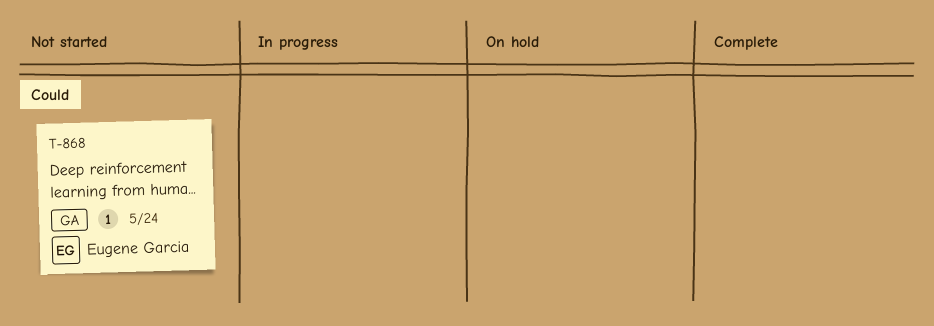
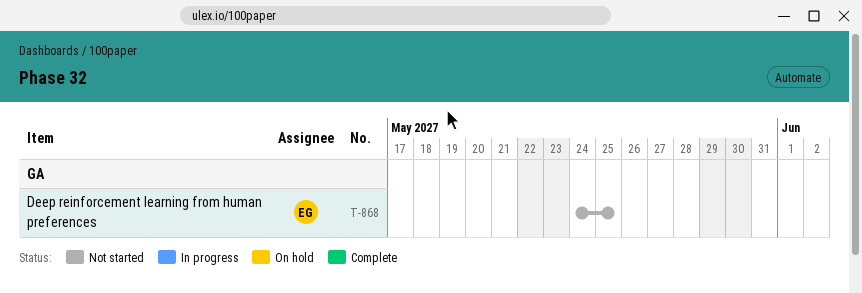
T-868, due: May 24 -> May 25

